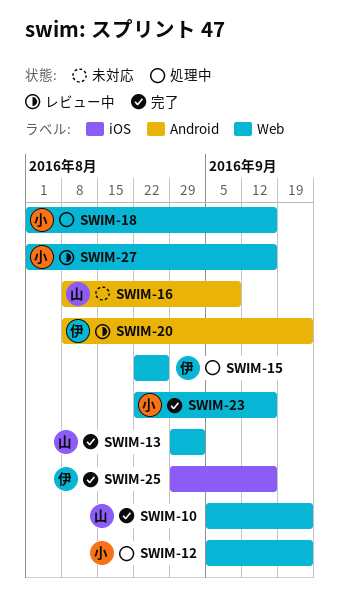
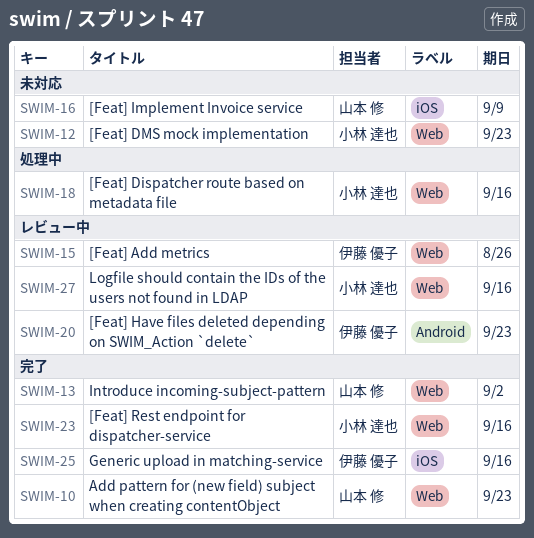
SWIM-12, status: 処理中 -> 未対応
SWIM-15, status: 処理中 -> レビュー中
SWIM-16, label: Android -> iOS

